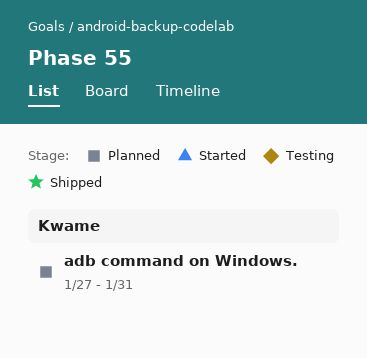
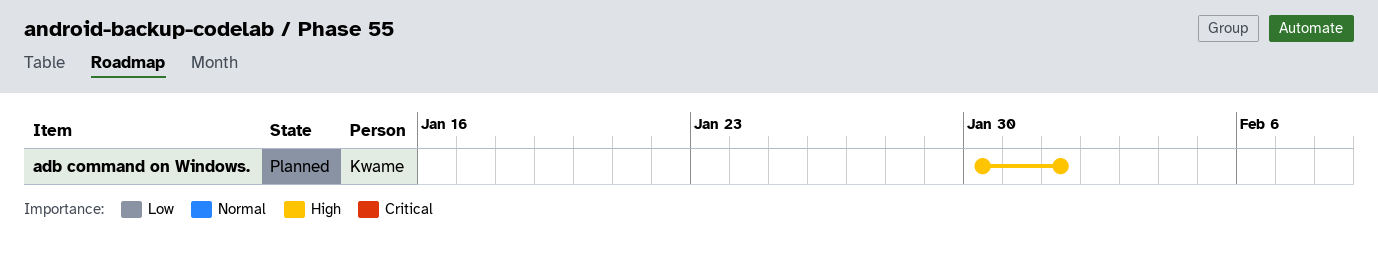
adb command on Windows., start: Jan 27 -> Jan 30
adb command on Windows., due: Jan 31 -> Feb 1

